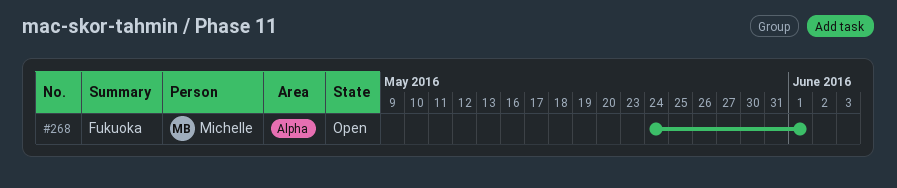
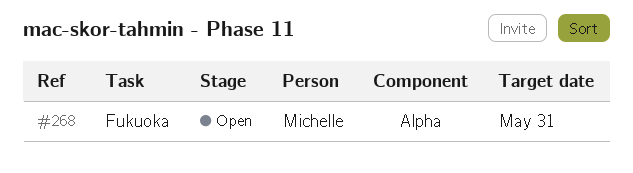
#268, due: Jun 1 -> May 31

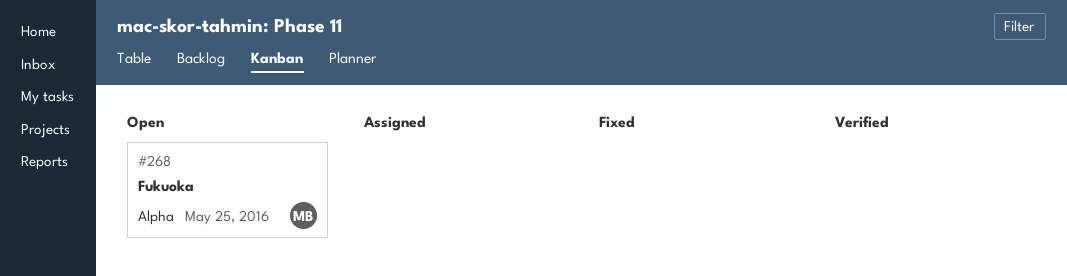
#268, due: May 31 -> May 25

